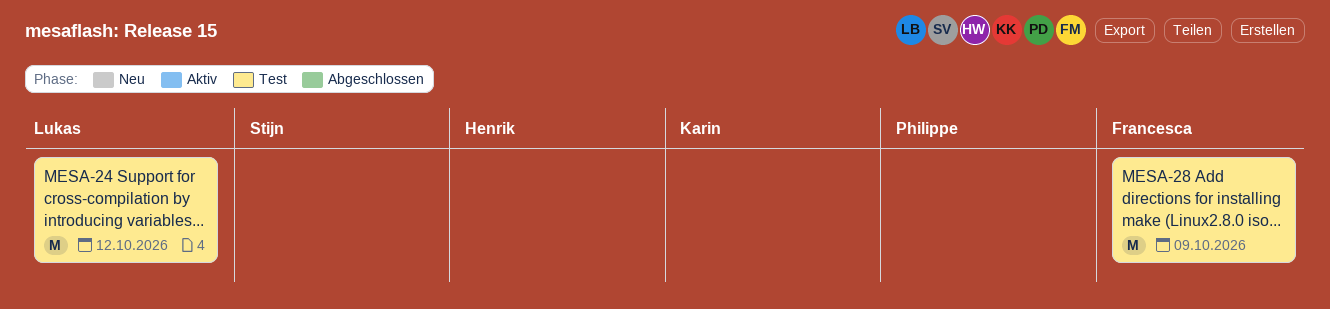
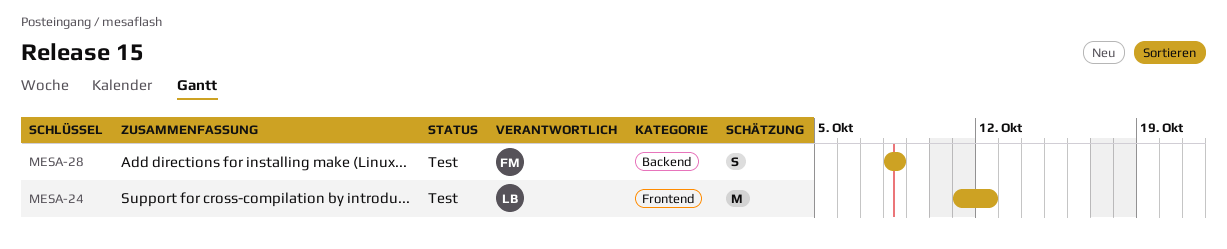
MESA-28, estimate: M -> S
MESA-28, due: Oct 9 -> Oct 8

